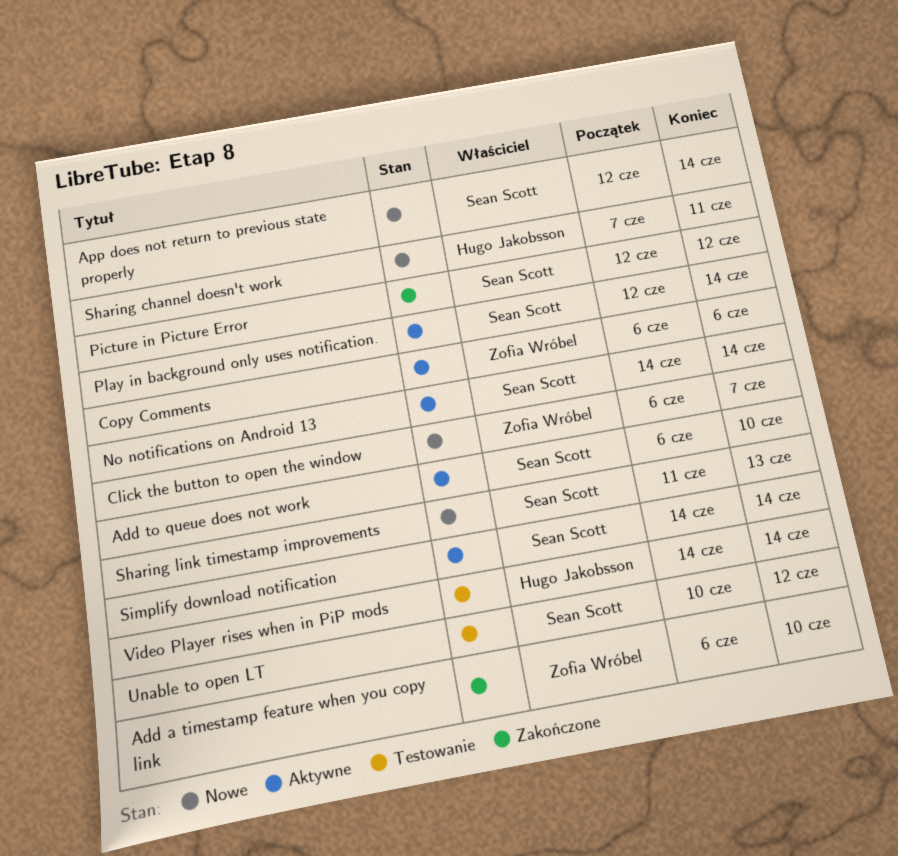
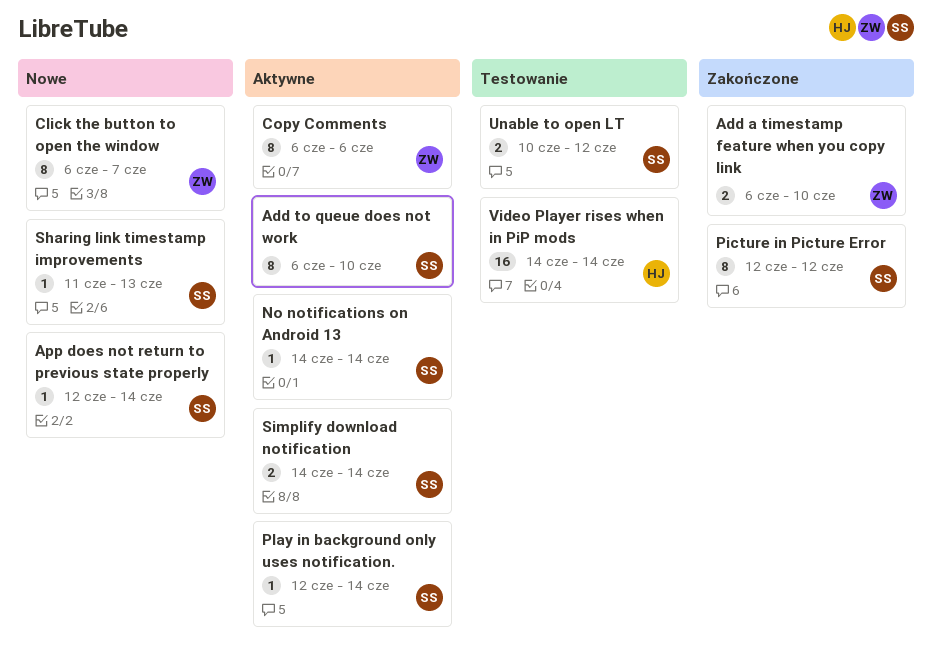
Sharing channel doesn't work: present -> none

